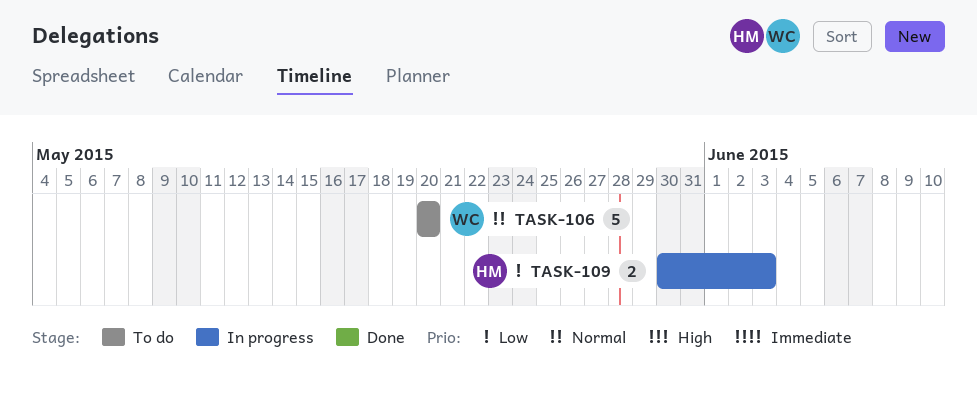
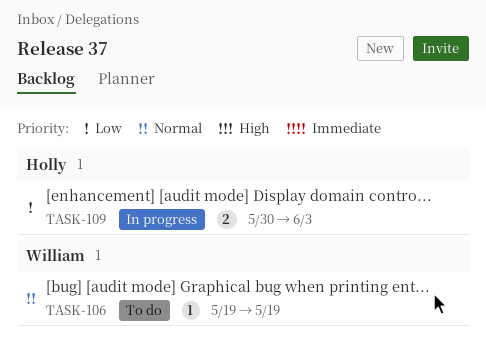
TASK-106, estimate: 5 -> 1
TASK-106, start: May 20 -> May 19
TASK-106, due: May 20 -> May 19

